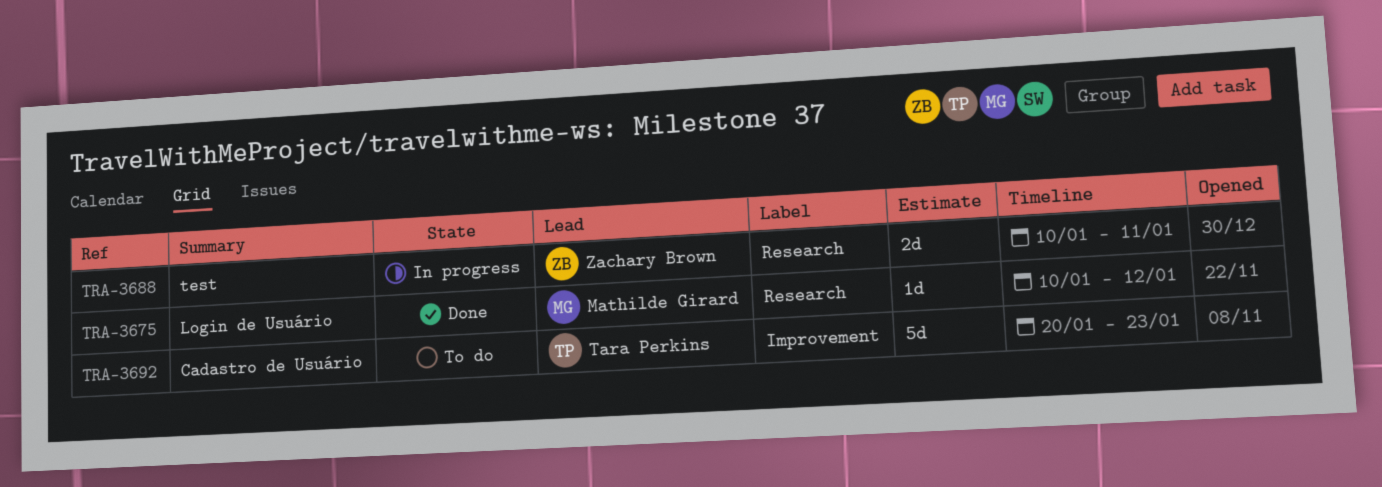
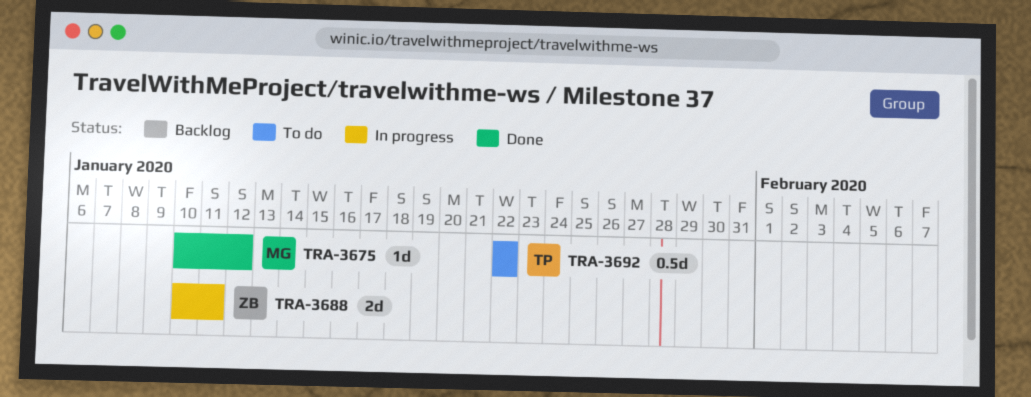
TRA-3692, estimate: 5d -> 0.5d
TRA-3692, start: Jan 20 -> Jan 22
TRA-3692, due: Jan 23 -> Jan 22

